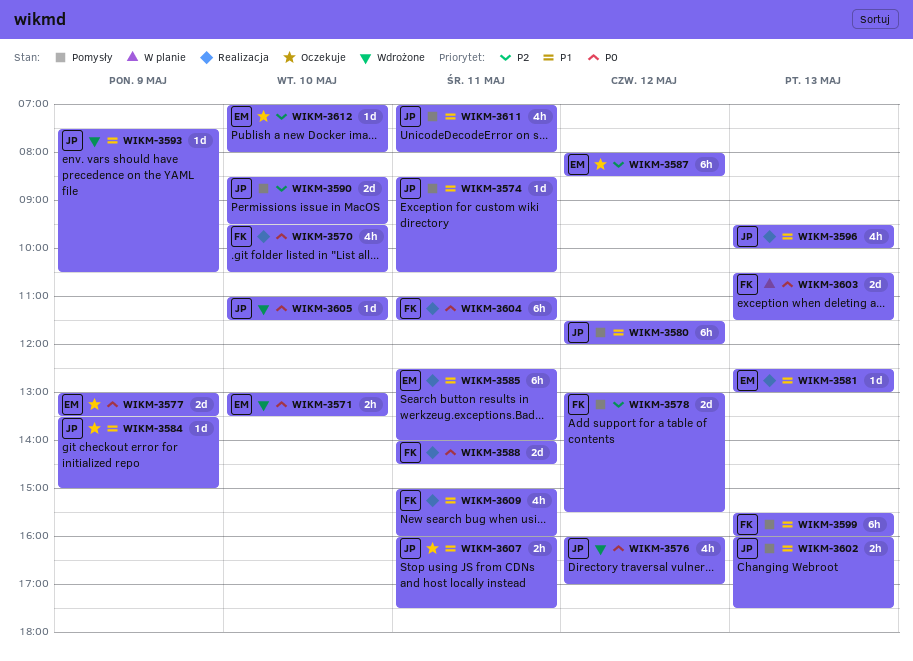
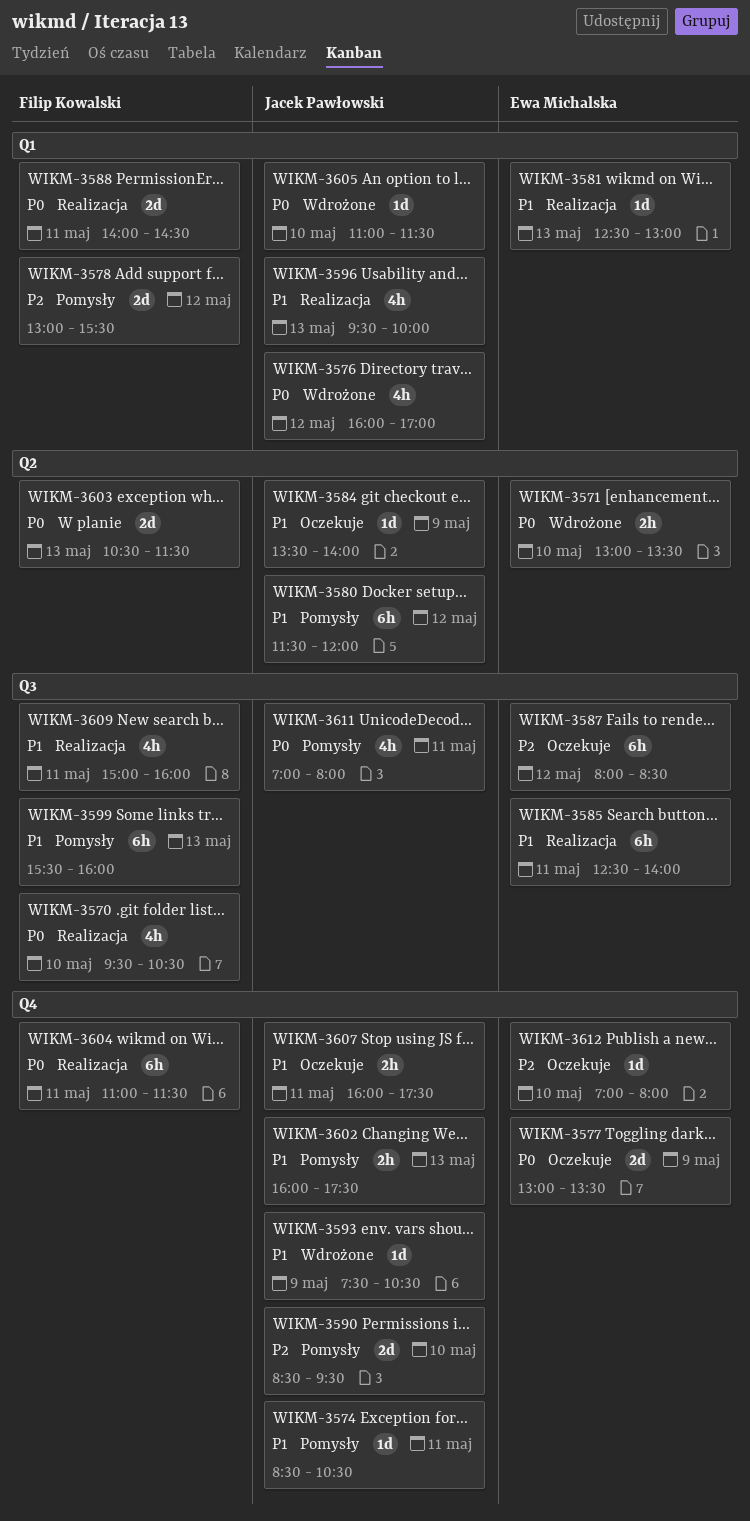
WIKM-3584, ends: 15:00 -> 14:00
WIKM-3611, priority: P1 -> P0

